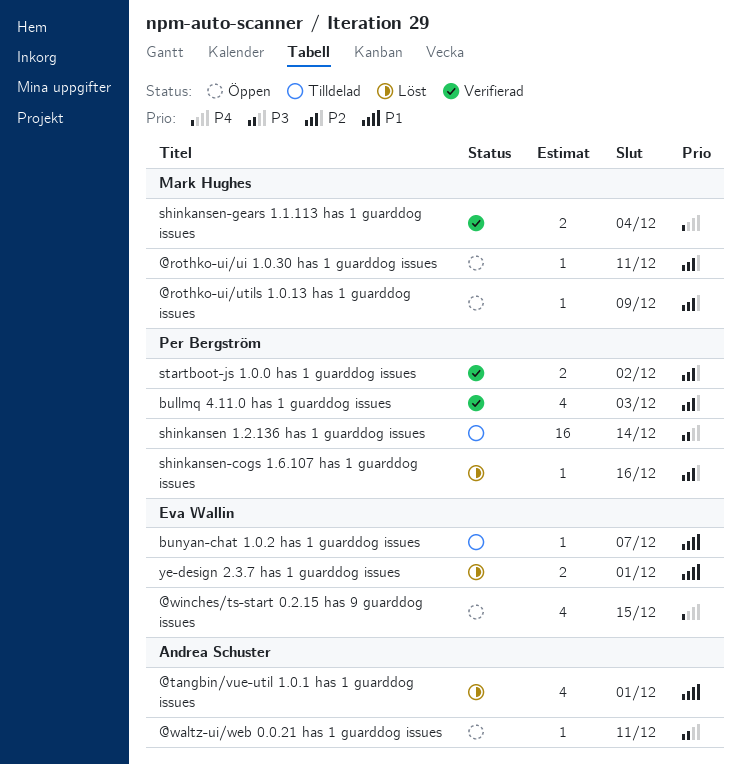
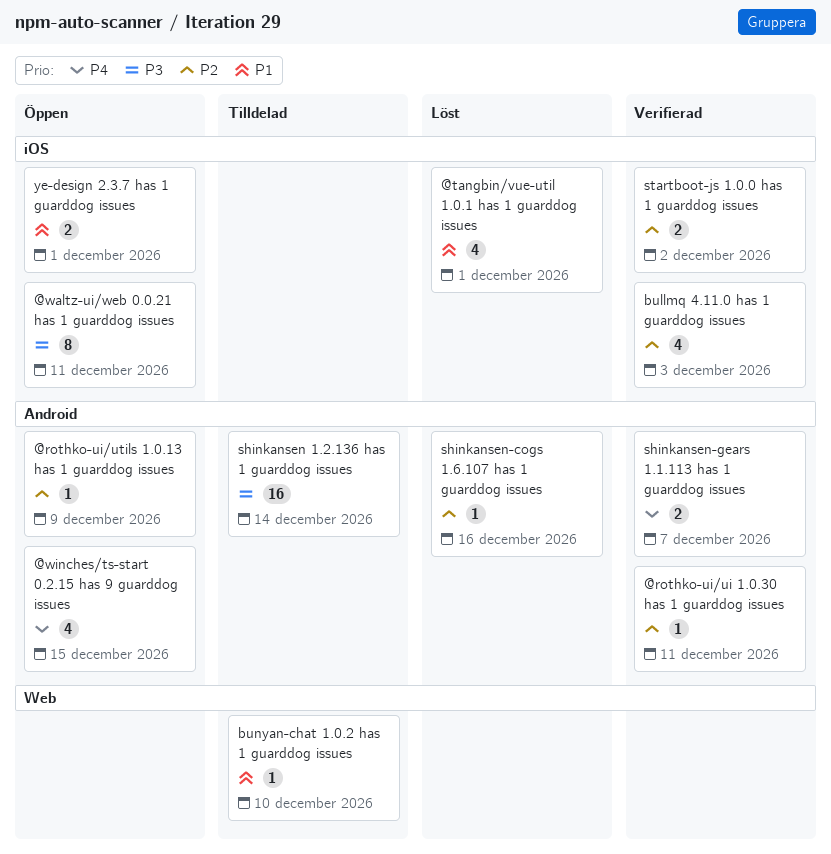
@rothko-ui/ui 1.0.30 has 1 guarddog issues, status: Öppen -> Verifierad
@waltz-ui/web 0.0.21 has 1 guarddog issues, estimate: 1 -> 8
bunyan-chat 1.0.2 has 1 guarddog issues, due: Dec 7 -> Dec 10
shinkansen-gears 1.1.113 has 1 guarddog issues, due: Dec 4 -> Dec 7
ye-design 2.3.7 has 1 guarddog issues, status: Löst -> Öppen

